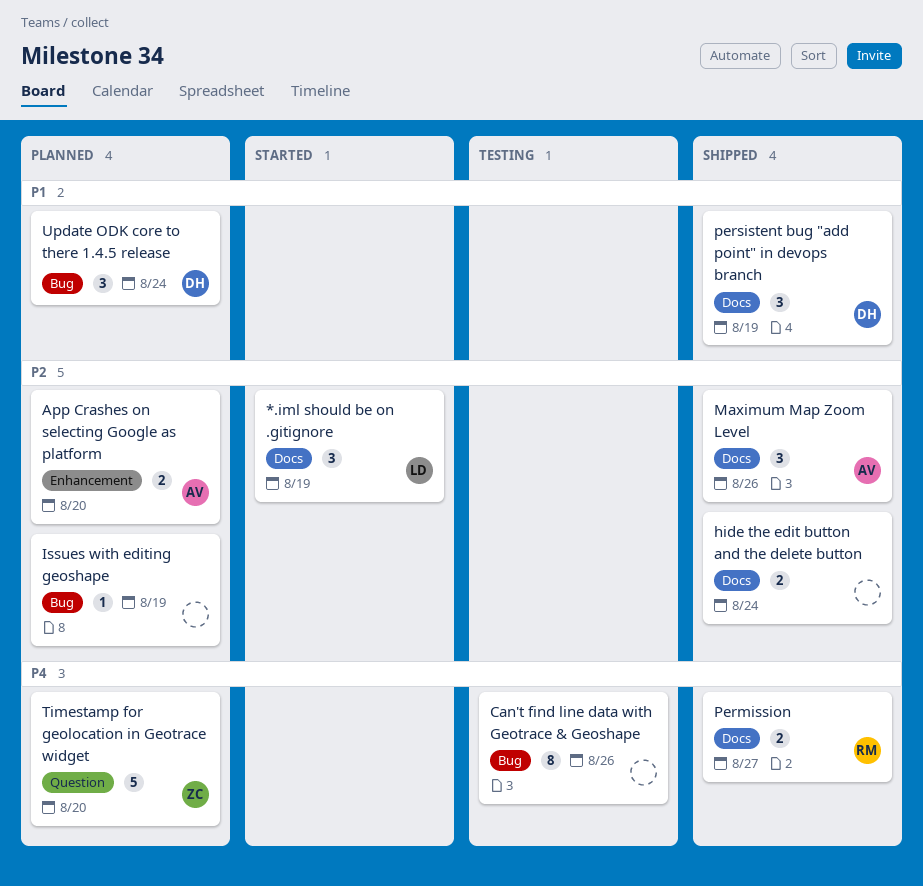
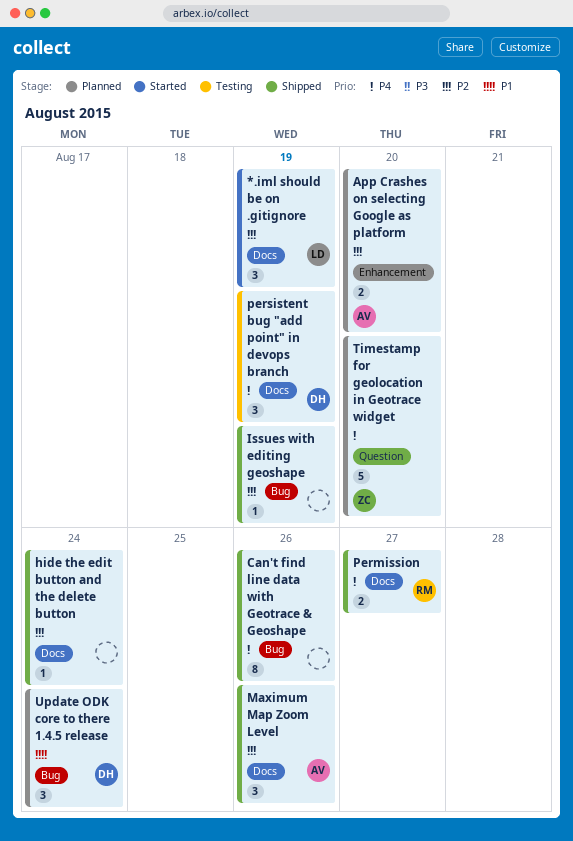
Can't find line data with Geotrace & Geoshape, status: Testing -> Shipped
hide the edit button and the delete button, estimate: 2 -> 1
Issues with editing geoshape, status: Planned -> Shipped
persistent bug "add point" in devops branch, status: Shipped -> Testing
persistent bug "add point" in devops branch, priority: P1 -> P4

